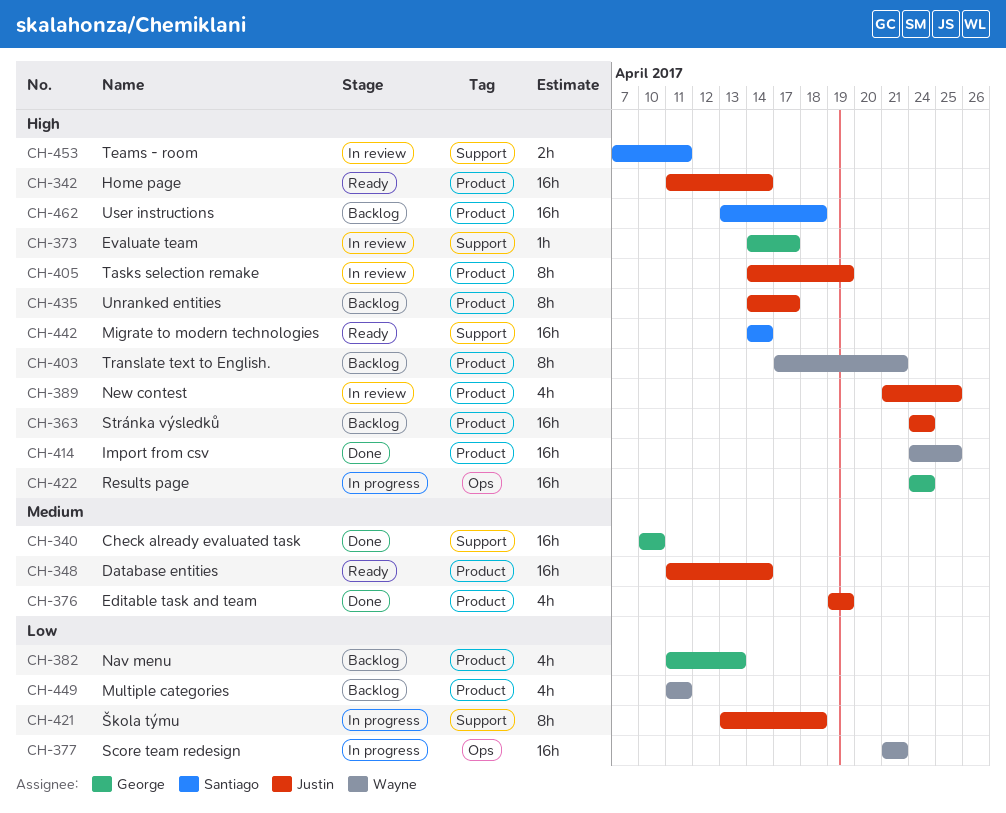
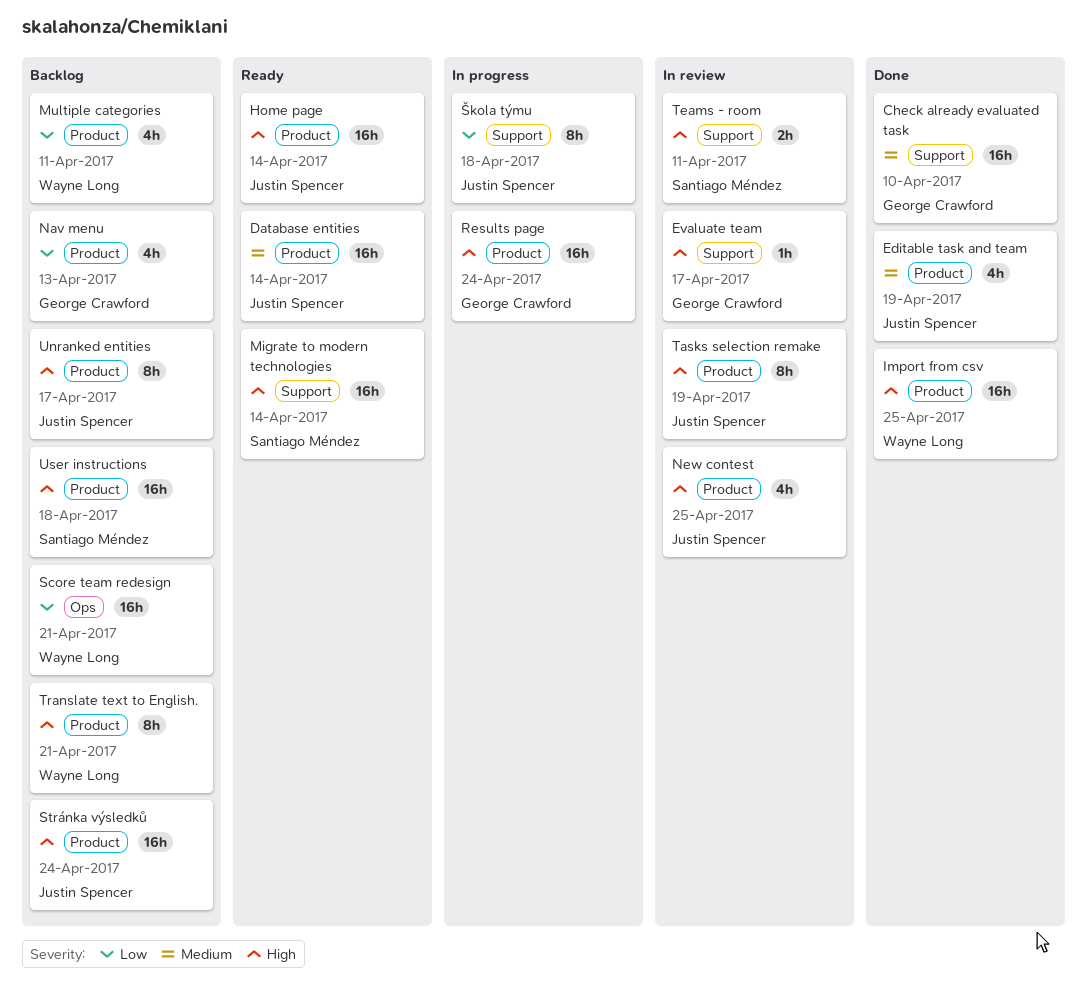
Results page, label: Ops -> Product
Score team redesign, status: In progress -> Backlog

